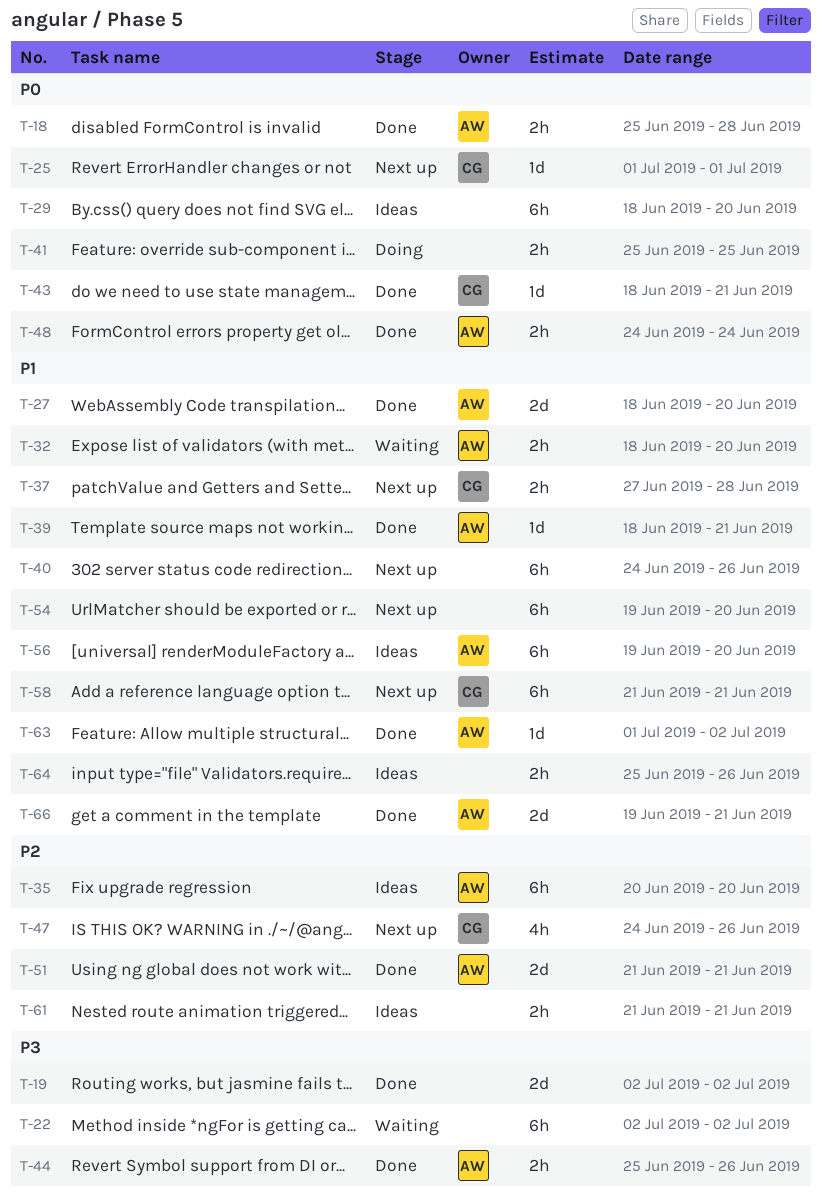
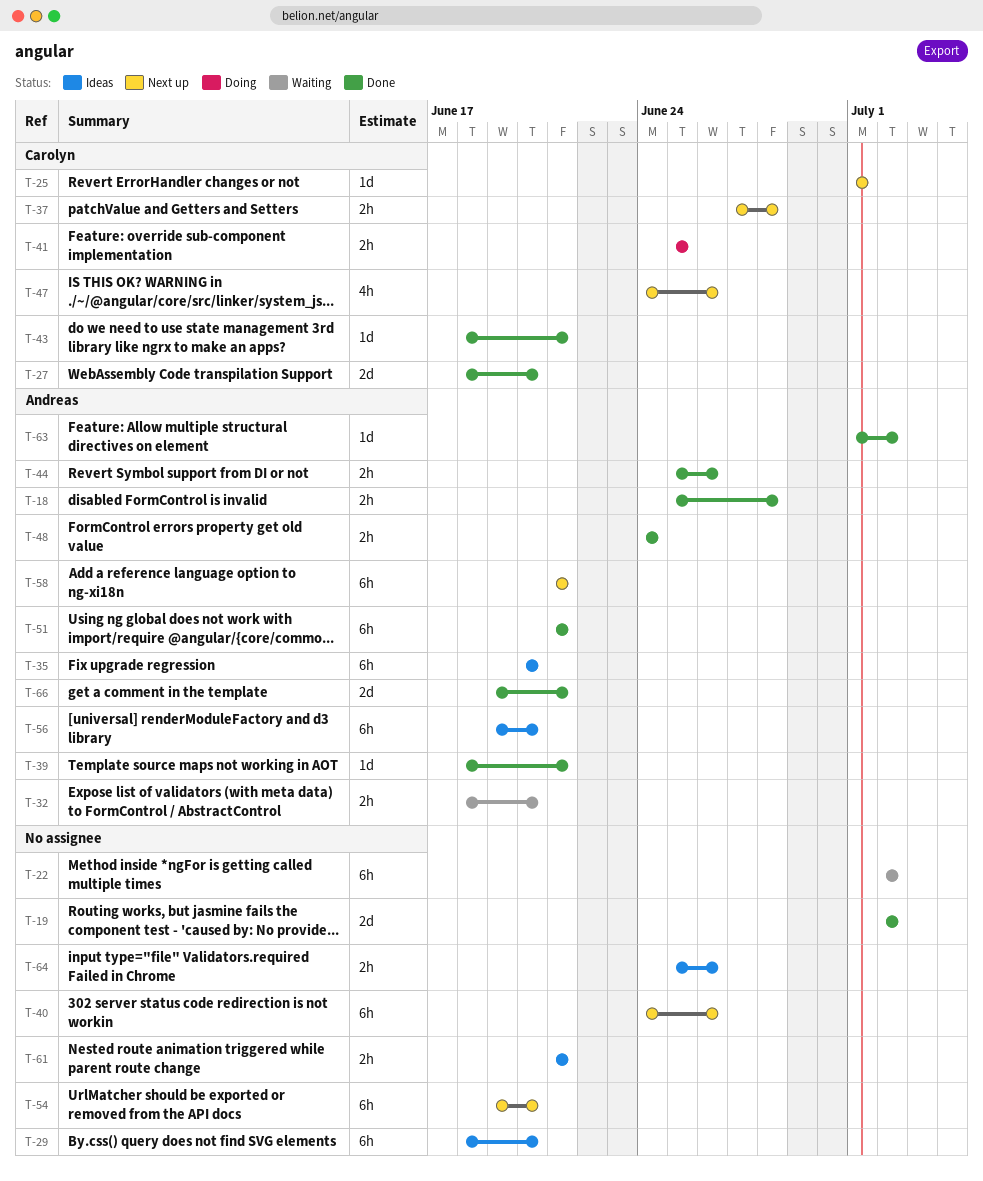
T-27, owner: Andreas -> Carolyn
T-41, owner: none -> Carolyn
T-51, estimate: 2d -> 6h
T-58, owner: Carolyn -> Andreas

